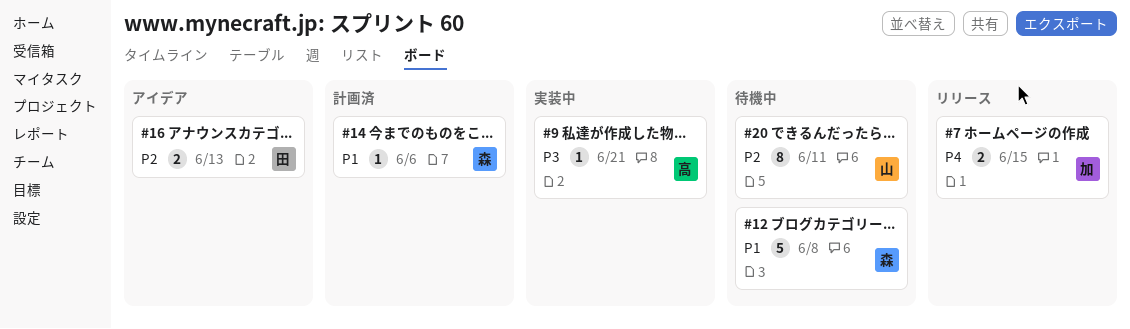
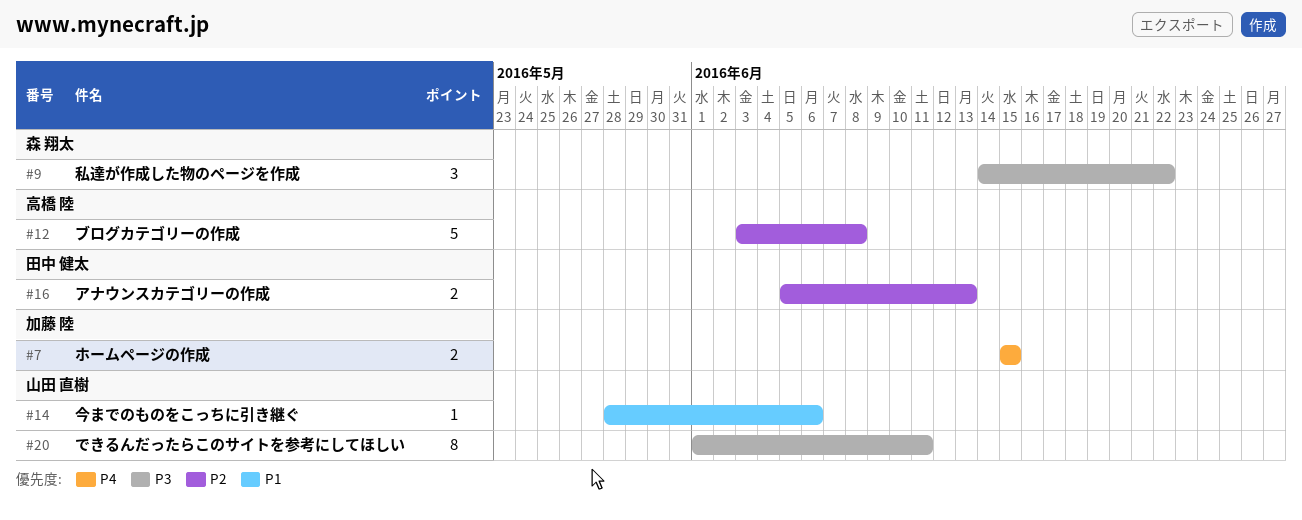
#9, owner: 高橋 陸 -> 森 翔太
#9, estimate: 1 -> 3
#9, due: Jun 21 -> Jun 22
#12, owner: 森 翔太 -> 高橋 陸
#12, priority: P1 -> P2
#14, owner: 森 翔太 -> 山田 直樹
#20, priority: P2 -> P3

